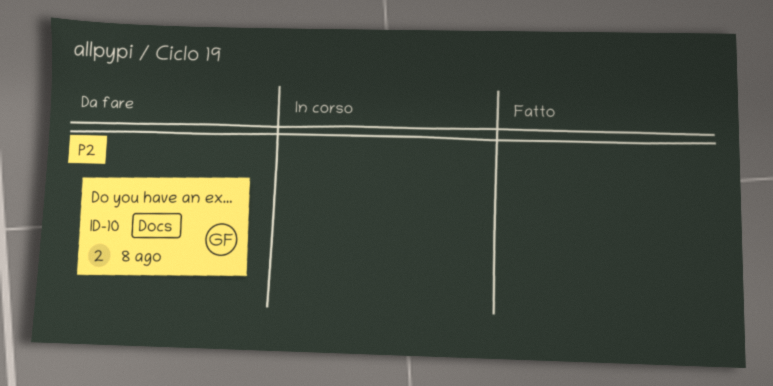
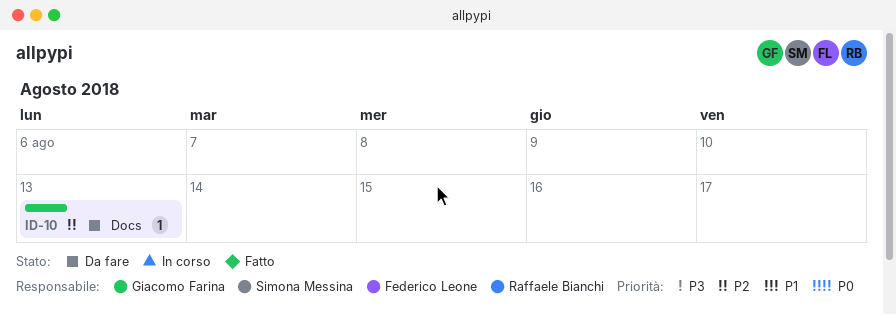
ID-10, estimate: 2 -> 1
ID-10, due: Aug 8 -> Aug 13

